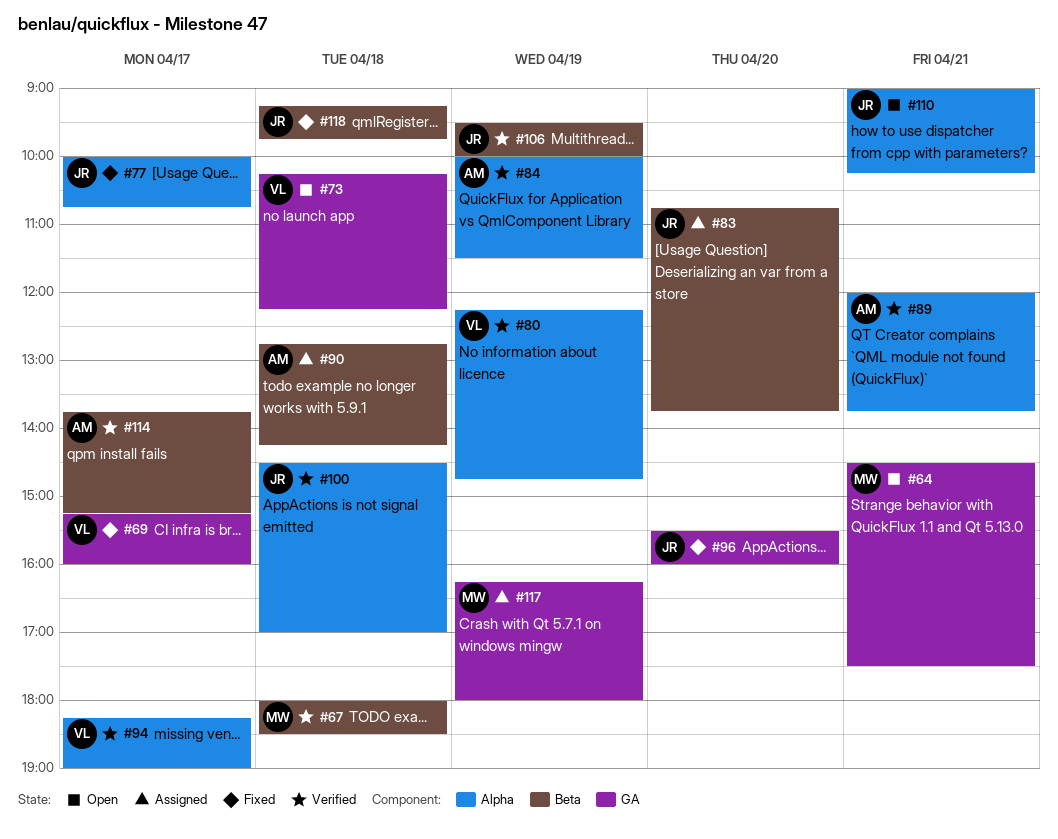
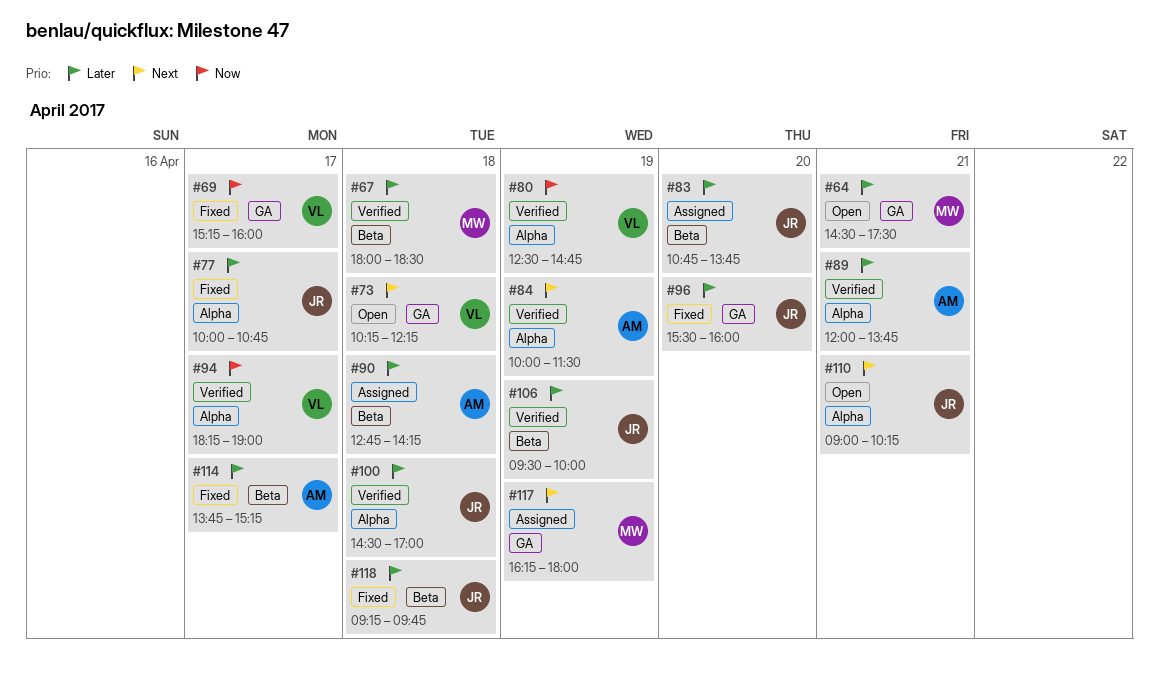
#80, begins: 12:15 -> 12:30
#114, status: Verified -> Fixed

